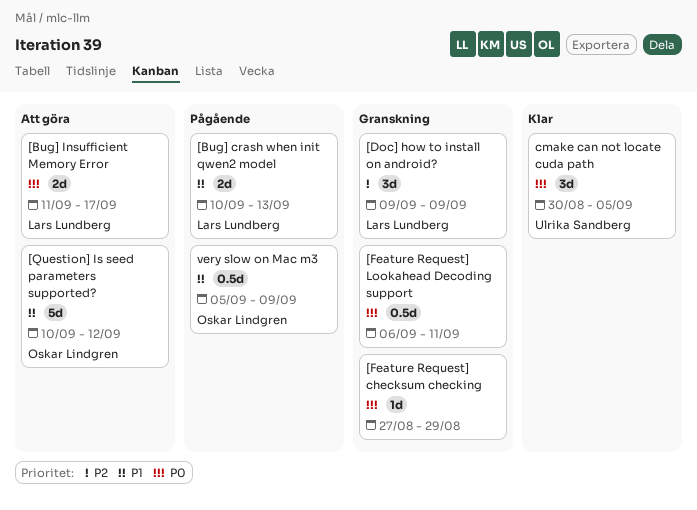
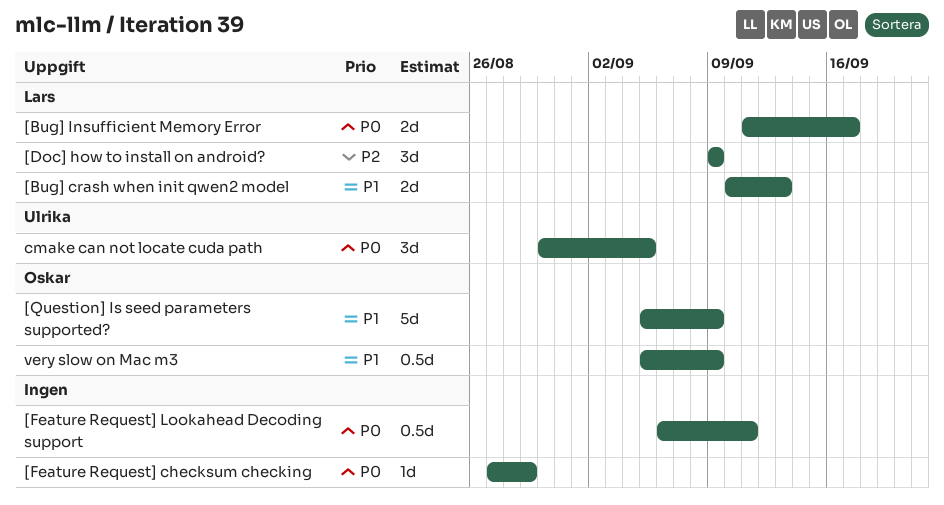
[Question] Is seed parameters supported?, start: Sep 10 -> Sep 5
[Question] Is seed parameters supported?, due: Sep 12 -> Sep 9

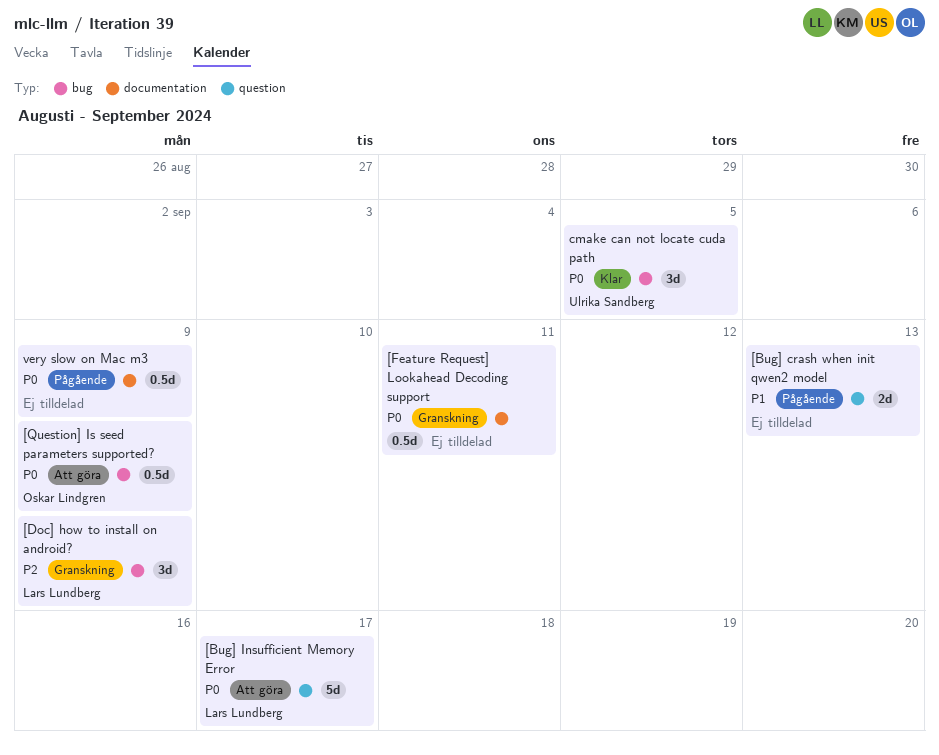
[Bug] crash when init qwen2 model, owner: Lars Lundberg -> none
[Bug] Insufficient Memory Error, estimate: 2d -> 5d
[Feature Request] checksum checking: present -> none
[Question] Is seed parameters supported?, priority: P1 -> P0
[Question] Is seed parameters supported?, estimate: 5d -> 0.5d
very slow on Mac m3, owner: Oskar Lindgren -> none
very slow on Mac m3, priority: P1 -> P0

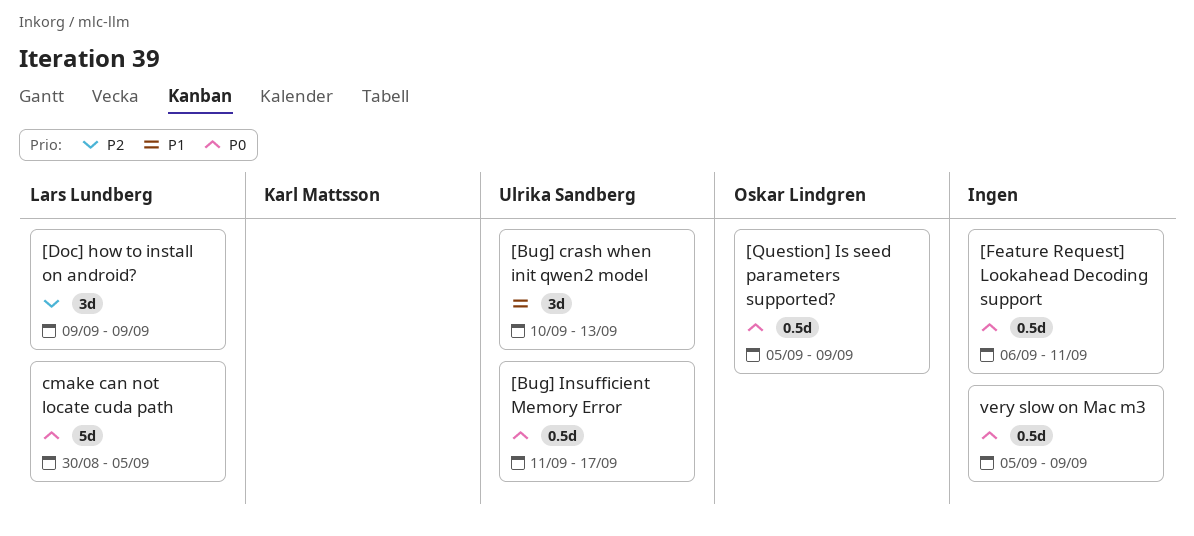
[Bug] crash when init qwen2 model, owner: none -> Ulrika Sandberg
[Bug] crash when init qwen2 model, estimate: 2d -> 3d
[Bug] Insufficient Memory Error, owner: Lars Lundberg -> Ulrika Sandberg
[Bug] Insufficient Memory Error, estimate: 5d -> 0.5d
cmake can not locate cuda path, owner: Ulrika Sandberg -> Lars Lundberg
cmake can not locate cuda path, estimate: 3d -> 5d

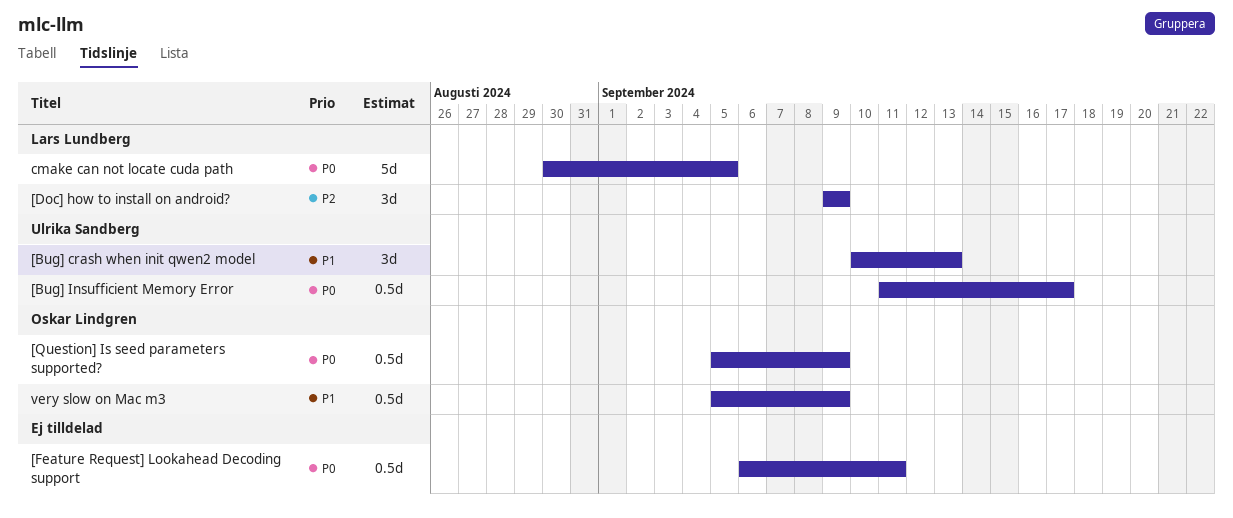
very slow on Mac m3, owner: none -> Oskar Lindgren
very slow on Mac m3, priority: P0 -> P1

